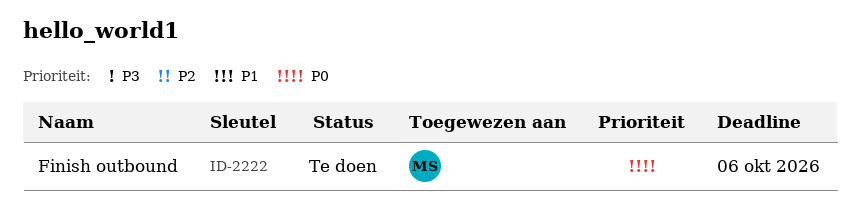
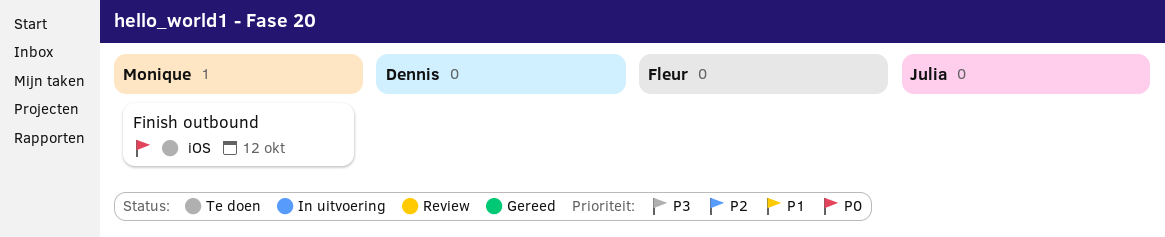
Finish outbound, due: Oct 6 -> Oct 12

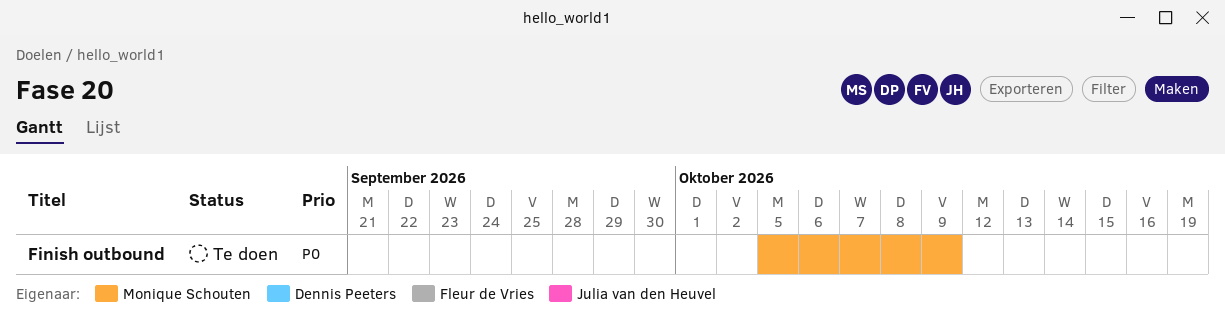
Finish outbound, due: Oct 12 -> Oct 9

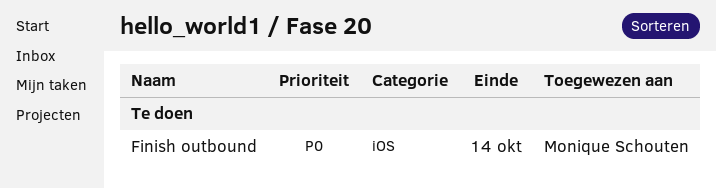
Finish outbound, due: Oct 9 -> Oct 14

